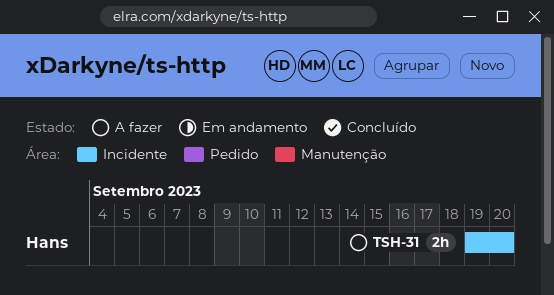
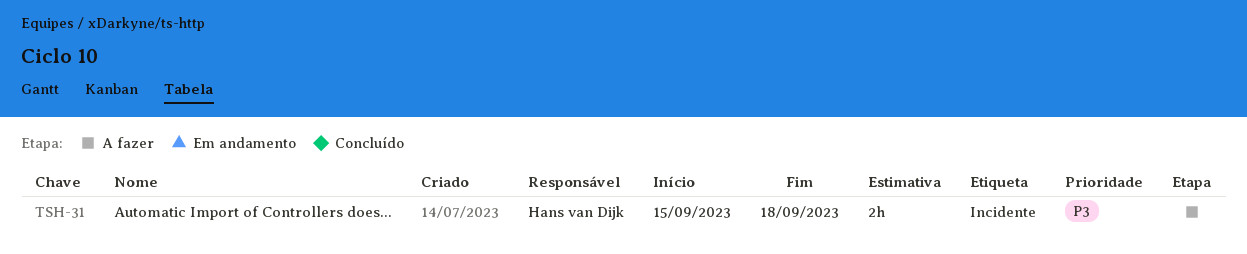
TSH-31, start: Sep 19 -> Sep 15
TSH-31, due: Sep 20 -> Sep 18

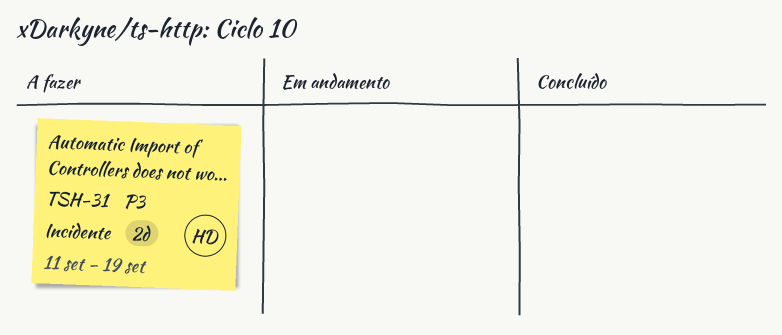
TSH-31, estimate: 2h -> 2d
TSH-31, start: Sep 15 -> Sep 11
TSH-31, due: Sep 18 -> Sep 19

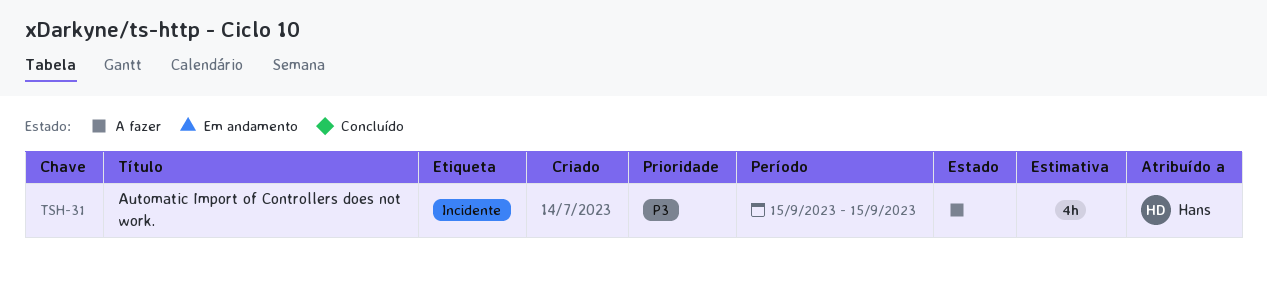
TSH-31, estimate: 2d -> 4h
TSH-31, start: Sep 11 -> Sep 15
TSH-31, due: Sep 19 -> Sep 15

